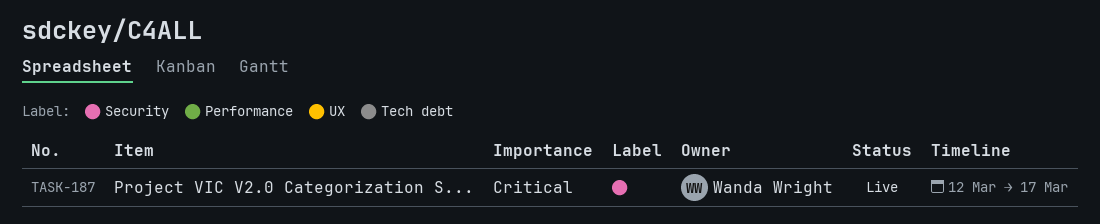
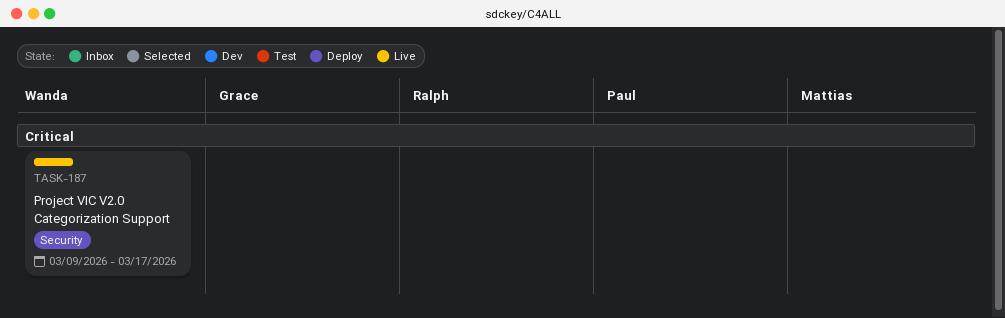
TASK-187, start: Mar 12 -> Mar 9

